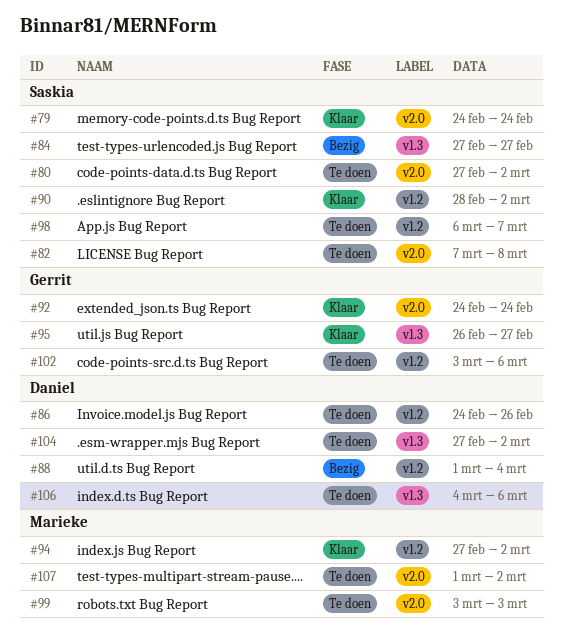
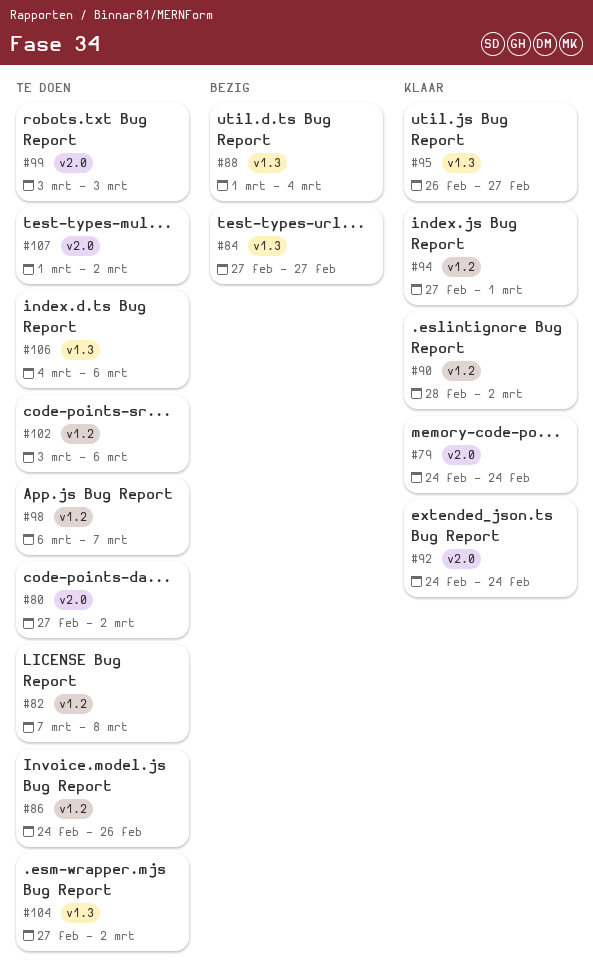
#82, label: v2.0 -> v1.2
#88, label: v1.2 -> v1.3
#94, due: Mar 2 -> Mar 1

